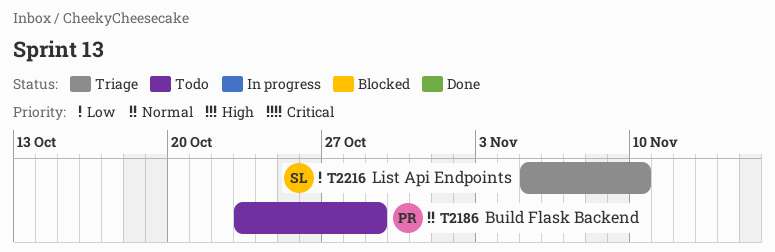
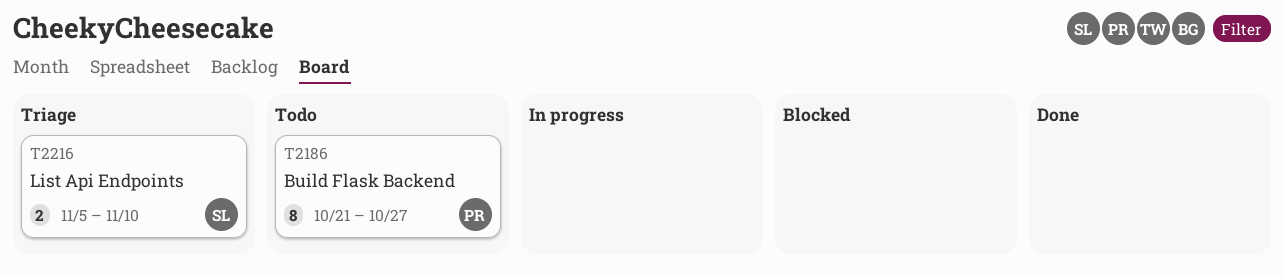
T2186, start: Oct 23 -> Oct 21
T2186, due: Oct 29 -> Oct 27

